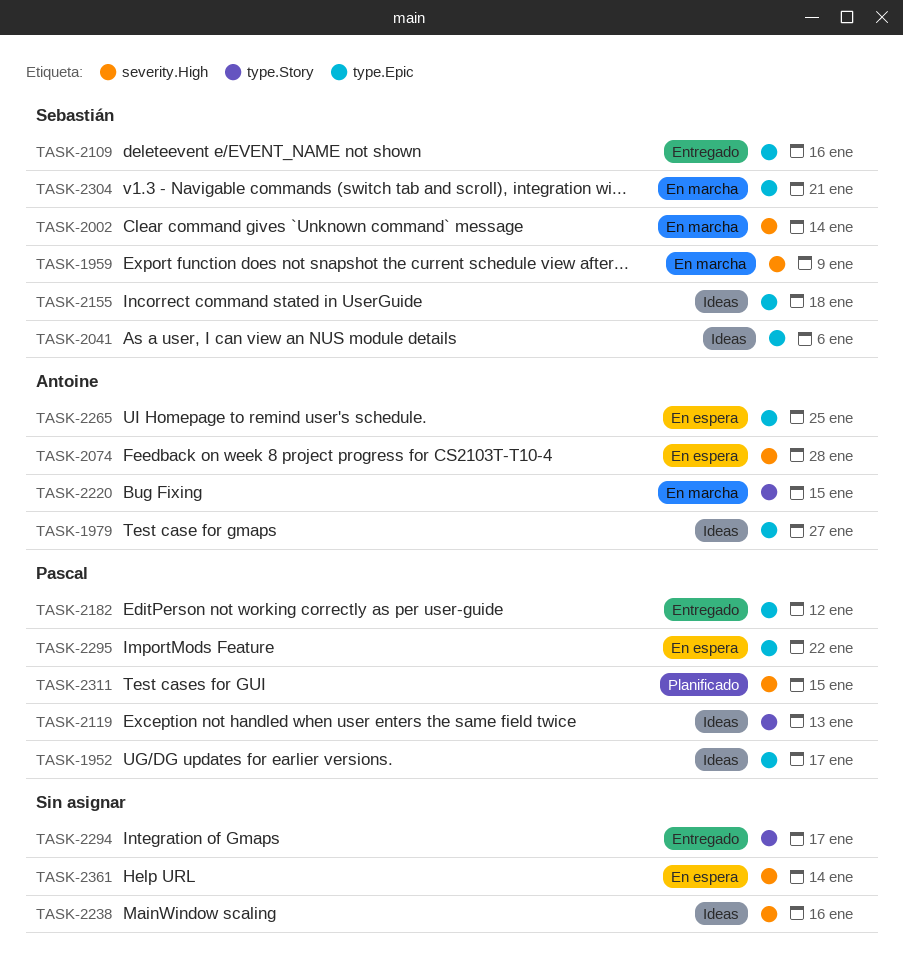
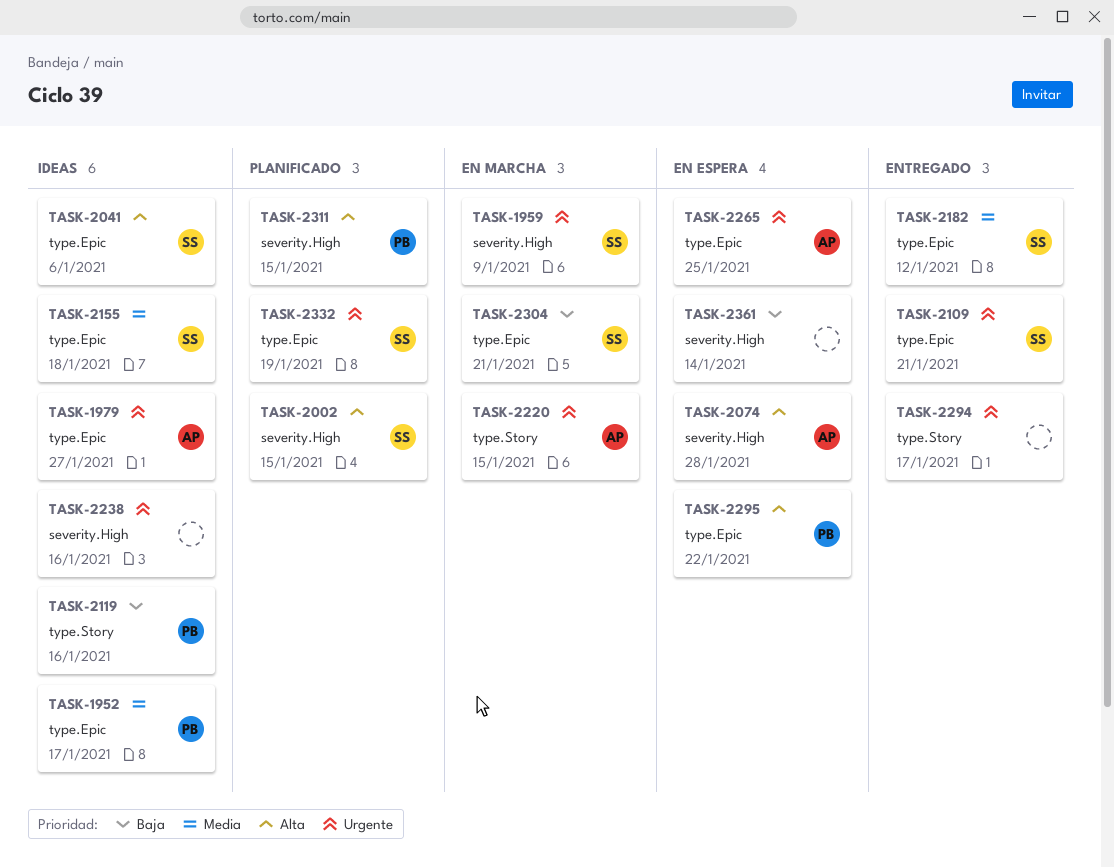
TASK-2002, status: En marcha -> Planificado
TASK-2002, due: Jan 14 -> Jan 15
TASK-2109, due: Jan 16 -> Jan 21
TASK-2119, due: Jan 13 -> Jan 16
TASK-2182, owner: Pascal -> Sebastián
TASK-2332: none -> present

